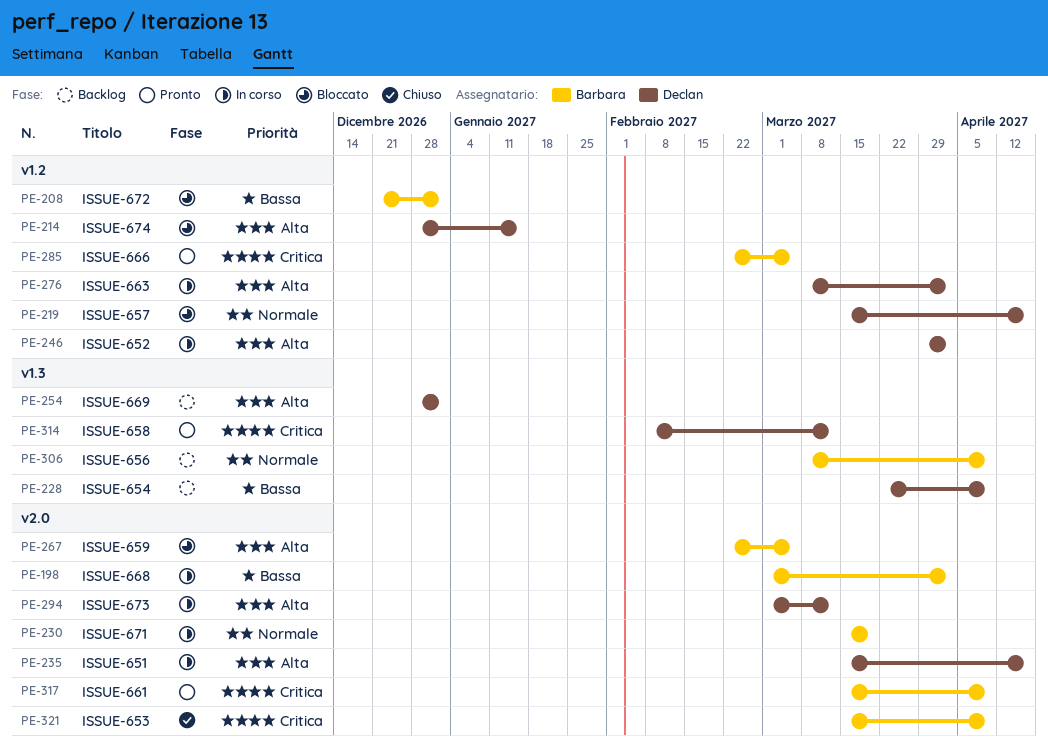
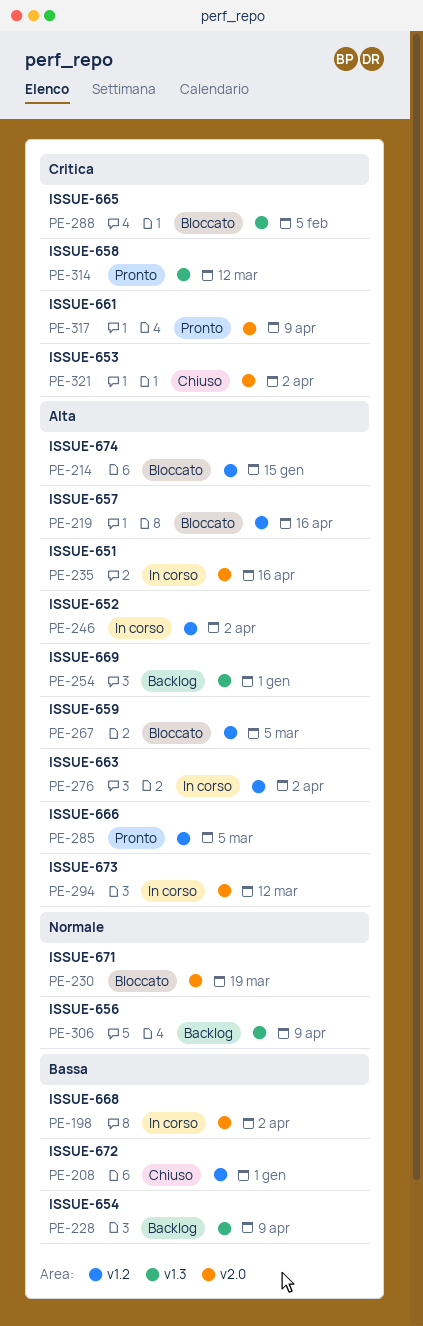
PE-208, status: Bloccato -> Chiuso
PE-219, priority: Normale -> Alta
PE-230, status: In corso -> Bloccato
PE-267, label: v2.0 -> v1.2
PE-285, priority: Critica -> Alta
PE-288: none -> present
PE-321, due: Apr 9 -> Apr 2

